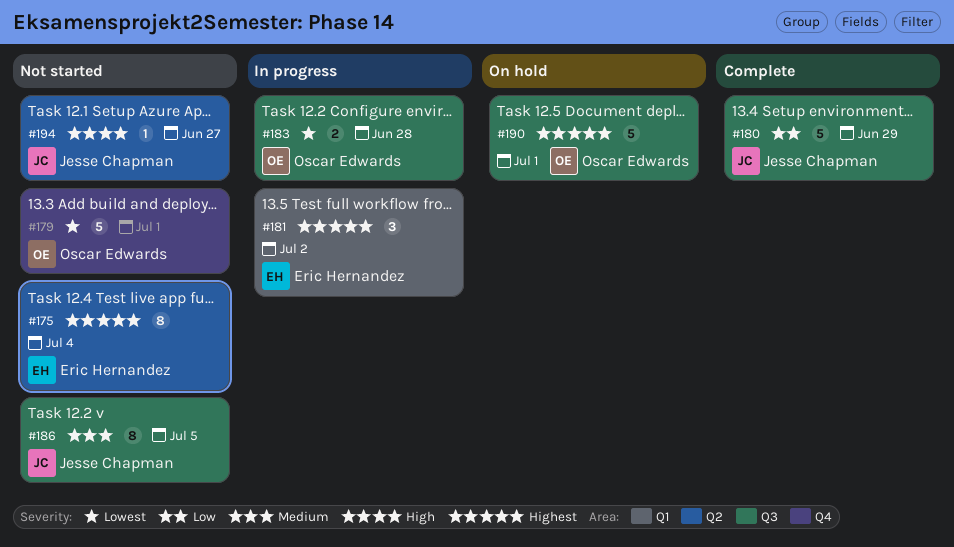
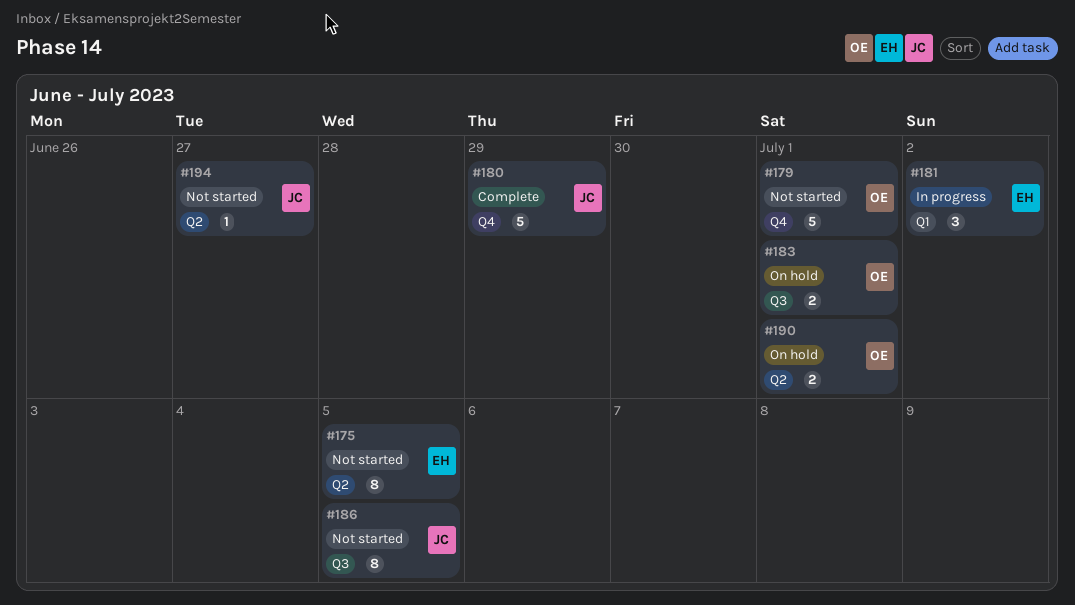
#175, due: Jul 4 -> Jul 5
#180, label: Q3 -> Q4
#183, status: In progress -> On hold
#183, due: Jun 28 -> Jul 1
#190, label: Q3 -> Q2
#190, estimate: 5 -> 2

